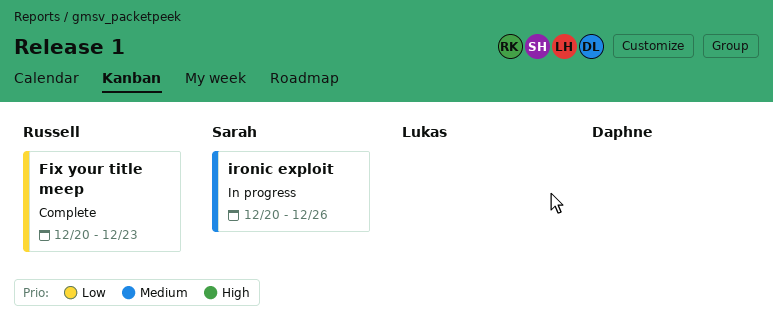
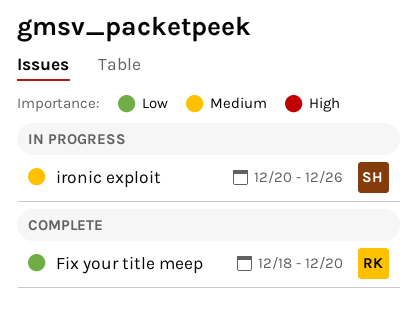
Fix your title meep, start: Dec 20 -> Dec 18
Fix your title meep, due: Dec 23 -> Dec 20

